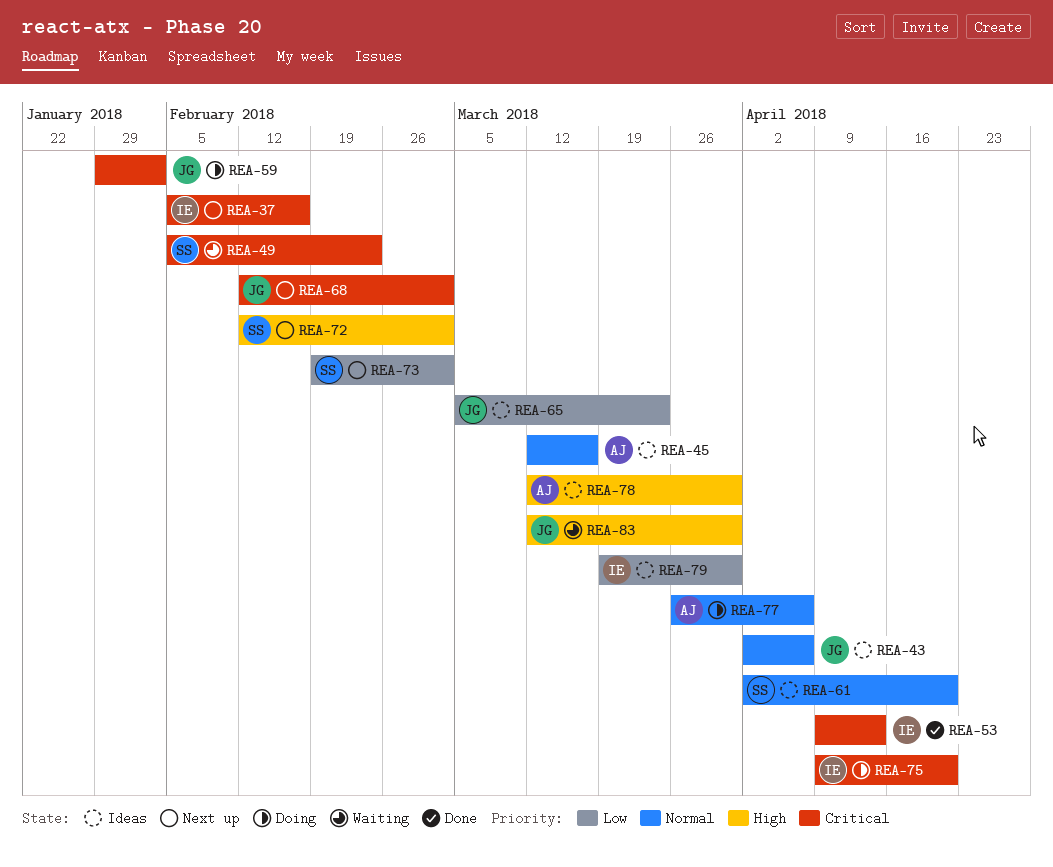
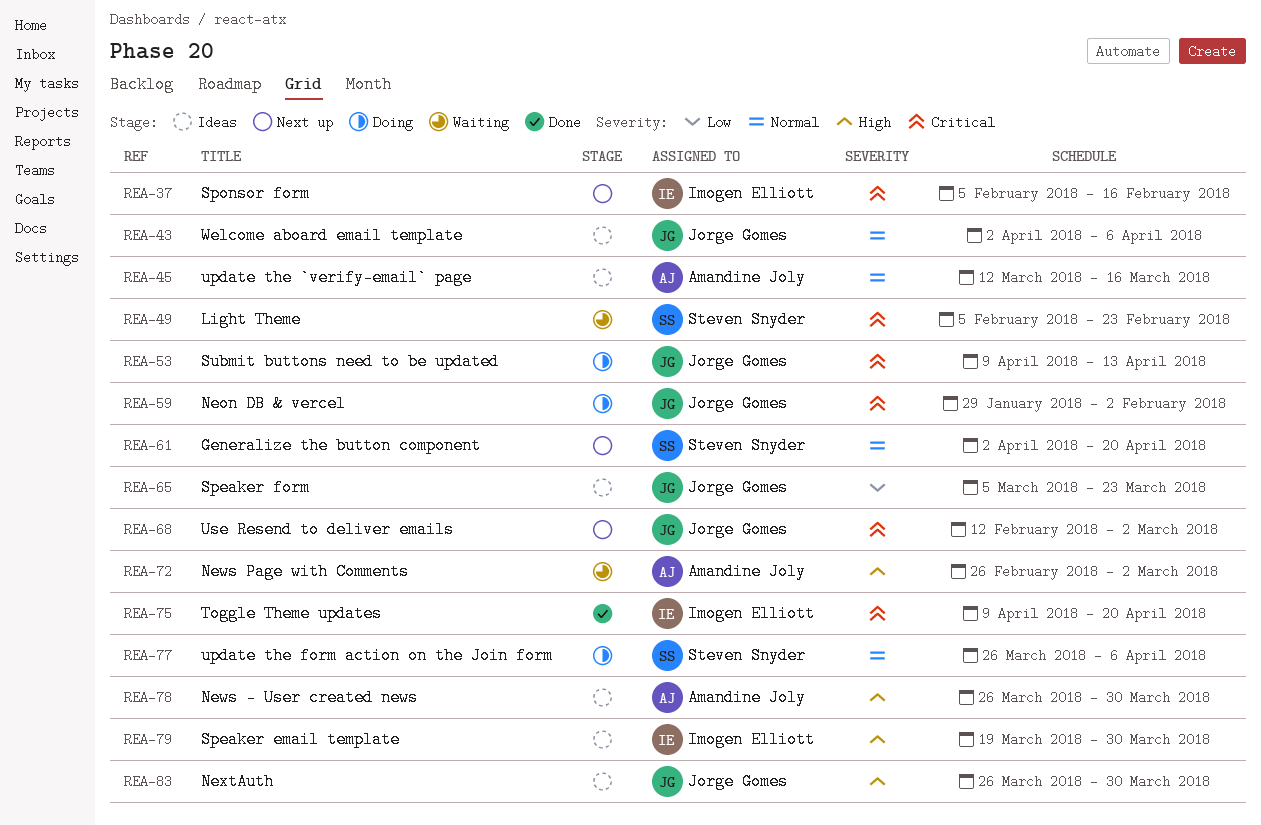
REA-53, status: Done -> Doing
REA-53, owner: Imogen Elliott -> Jorge Gomes
REA-61, status: Ideas -> Next up
REA-72, status: Next up -> Waiting
REA-72, owner: Steven Snyder -> Amandine Joly
REA-72, start: Feb 12 -> Feb 26
REA-73: present -> none
REA-75, status: Doing -> Done
REA-77, owner: Amandine Joly -> Steven Snyder
REA-78, start: Mar 12 -> Mar 26
REA-79, priority: Low -> High
REA-83, status: Waiting -> Ideas
REA-83, start: Mar 12 -> Mar 26

